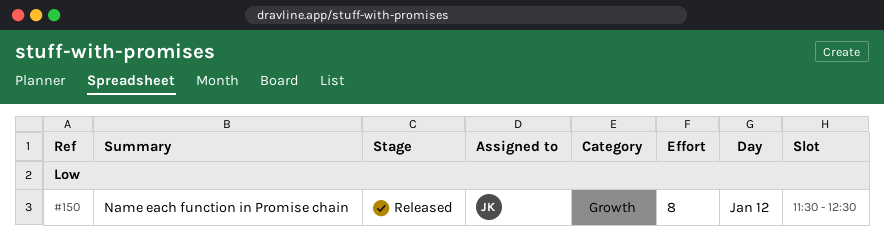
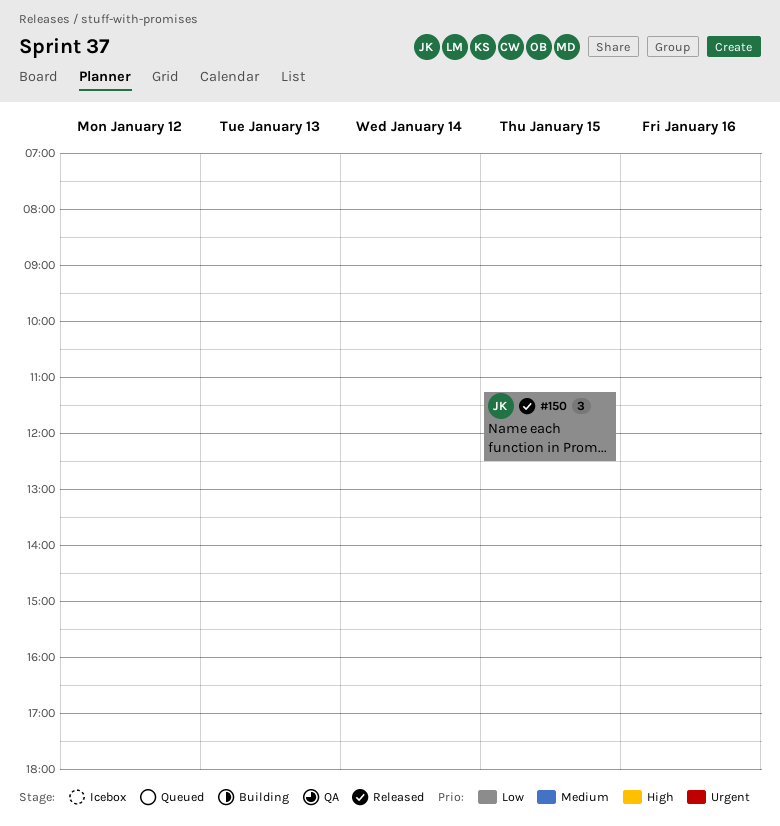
#150, estimate: 8 -> 3
#150, day: Jan 12 -> Jan 15
#150, begins: 11:30 -> 11:15

